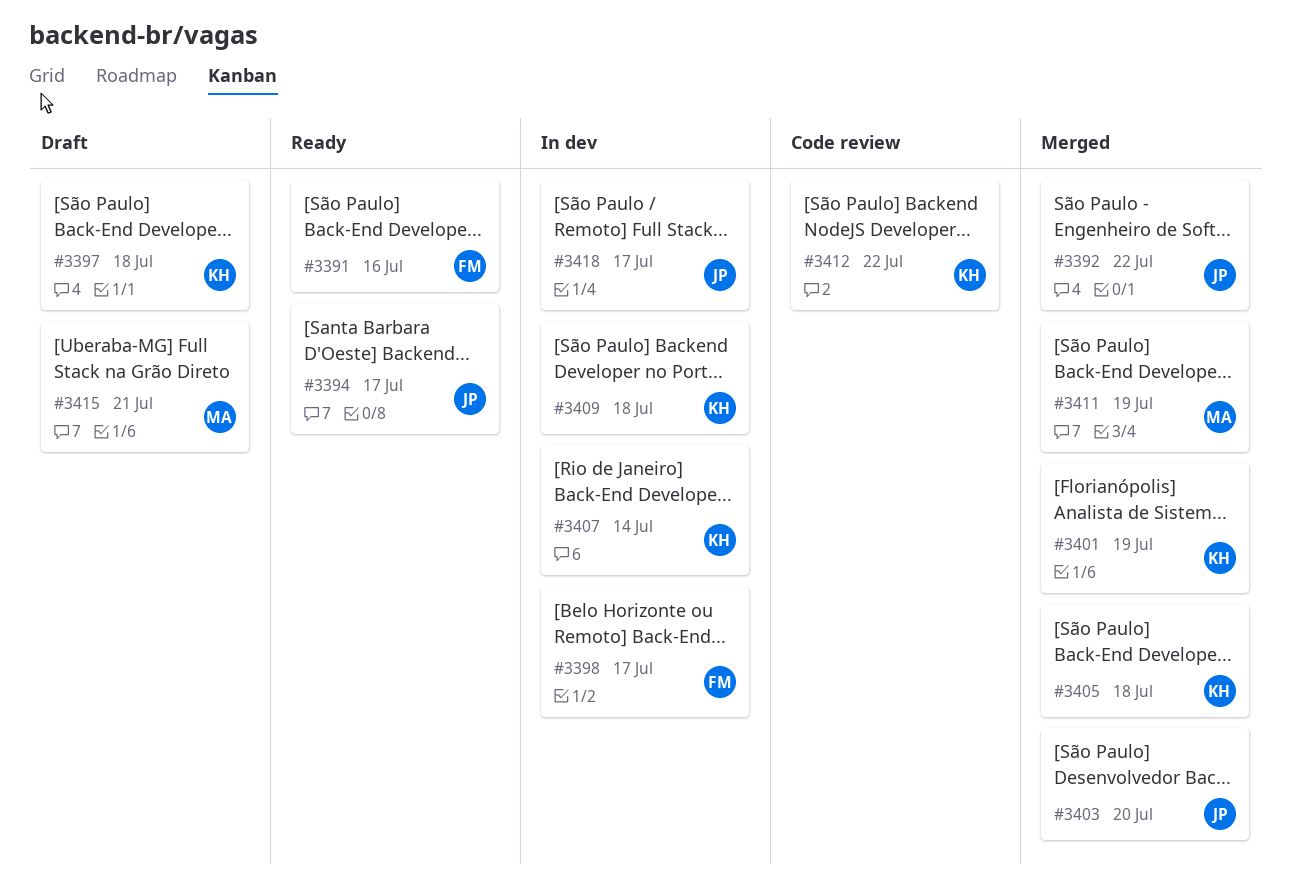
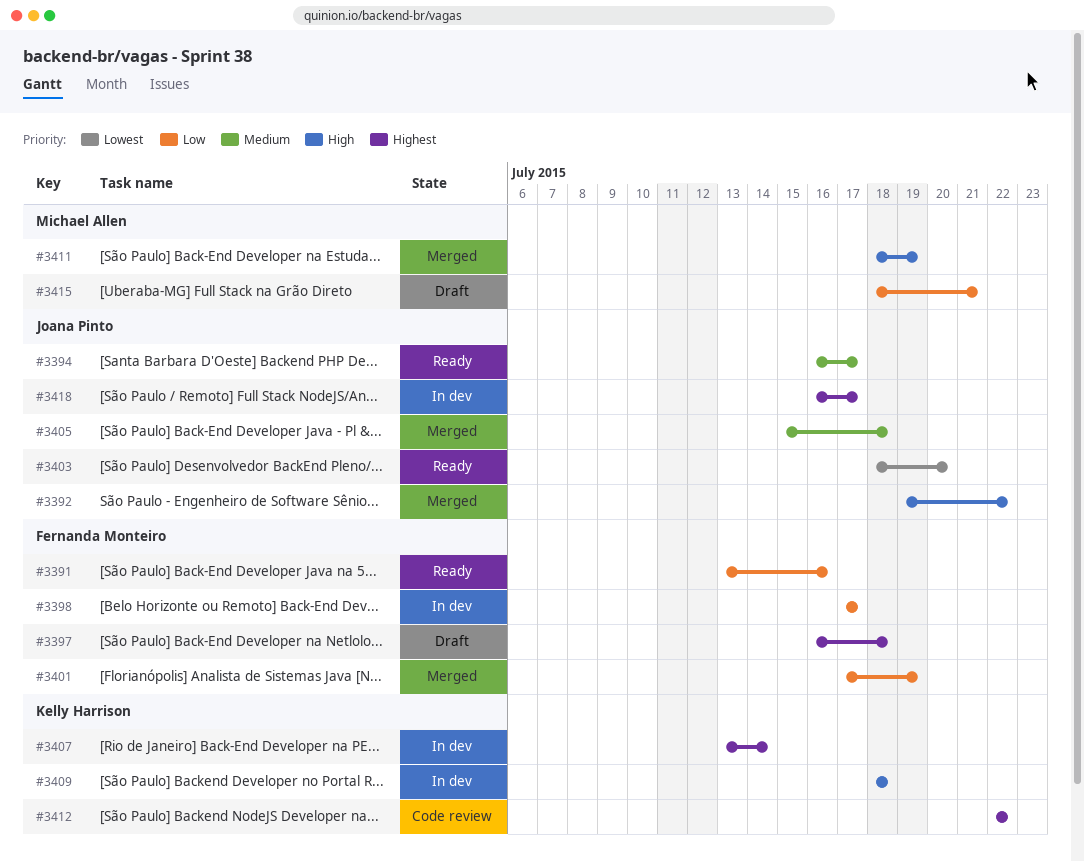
#3397, owner: Kelly Harrison -> Fernanda Monteiro
#3401, owner: Kelly Harrison -> Fernanda Monteiro
#3403, status: Merged -> Ready
#3405, owner: Kelly Harrison -> Joana Pinto

